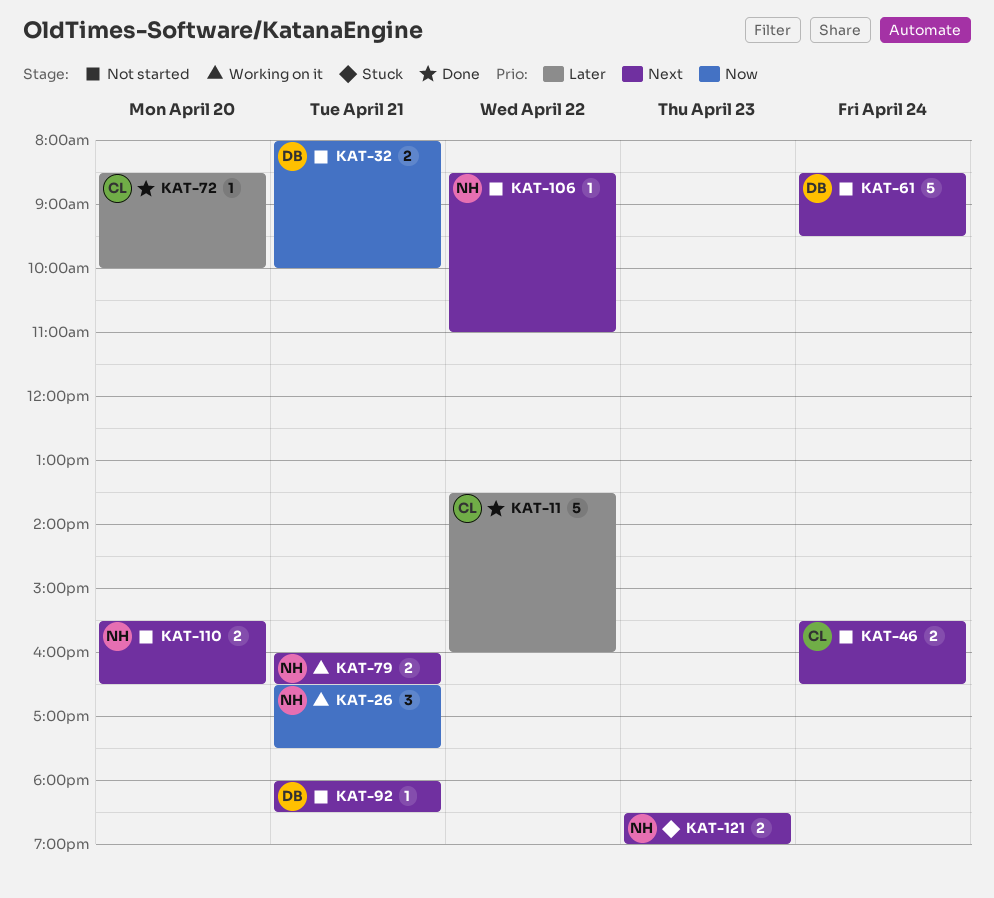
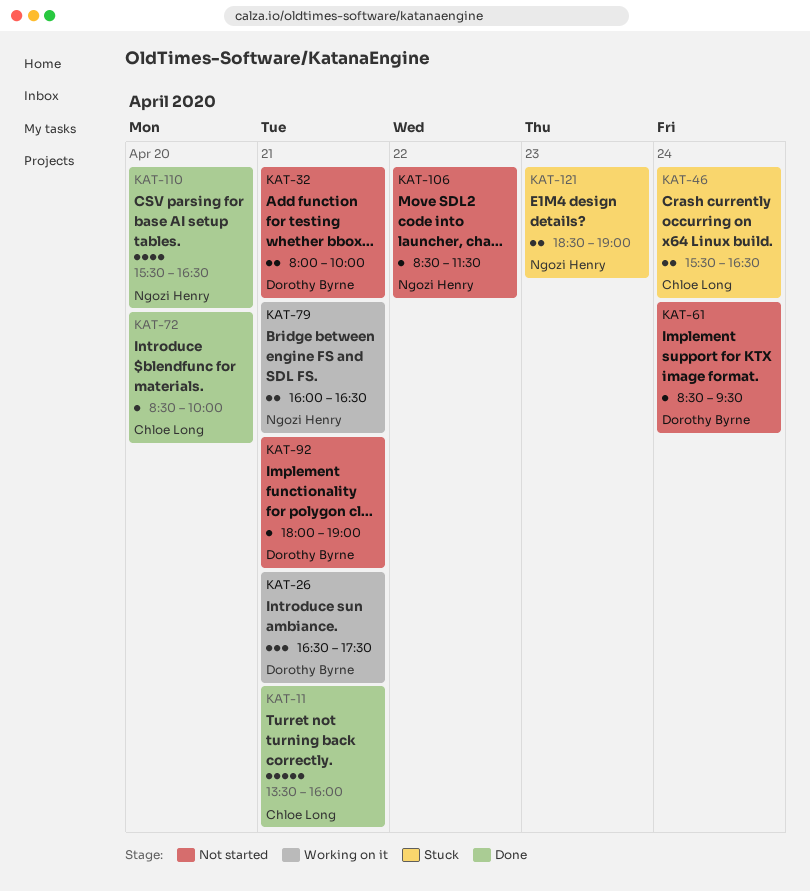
KAT-11, day: Apr 22 -> Apr 21
KAT-26, owner: Ngozi Henry -> Dorothy Byrne
KAT-46, status: Not started -> Stuck
KAT-61, estimate: 5 -> 1
KAT-92, ends: 18:30 -> 19:00
KAT-106, ends: 11:00 -> 11:30
KAT-110, status: Not started -> Done
KAT-110, estimate: 2 -> 4

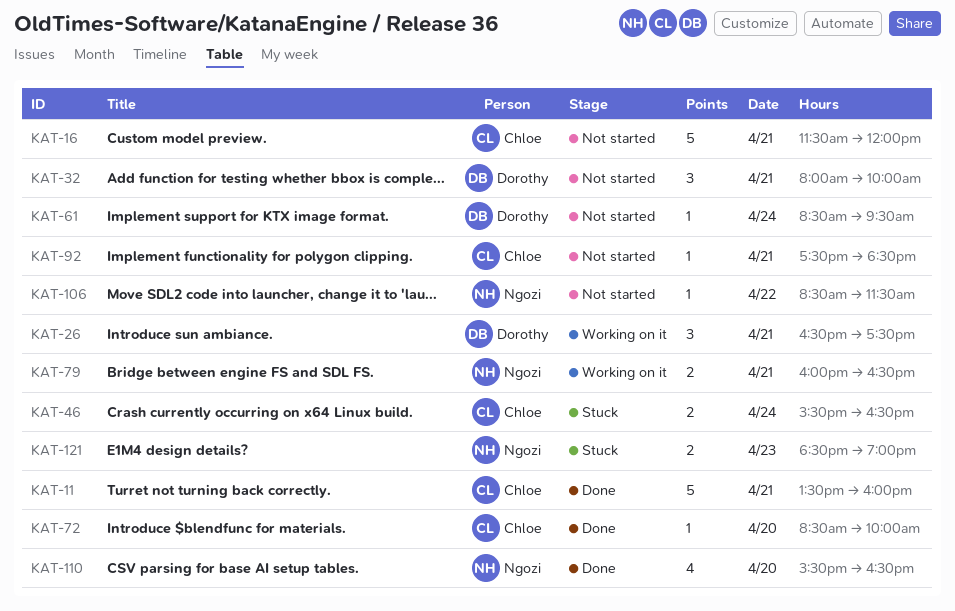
KAT-16: none -> present
KAT-32, estimate: 2 -> 3
KAT-92, owner: Dorothy Byrne -> Chloe Long
KAT-92, begins: 18:00 -> 17:30
KAT-92, ends: 19:00 -> 18:30

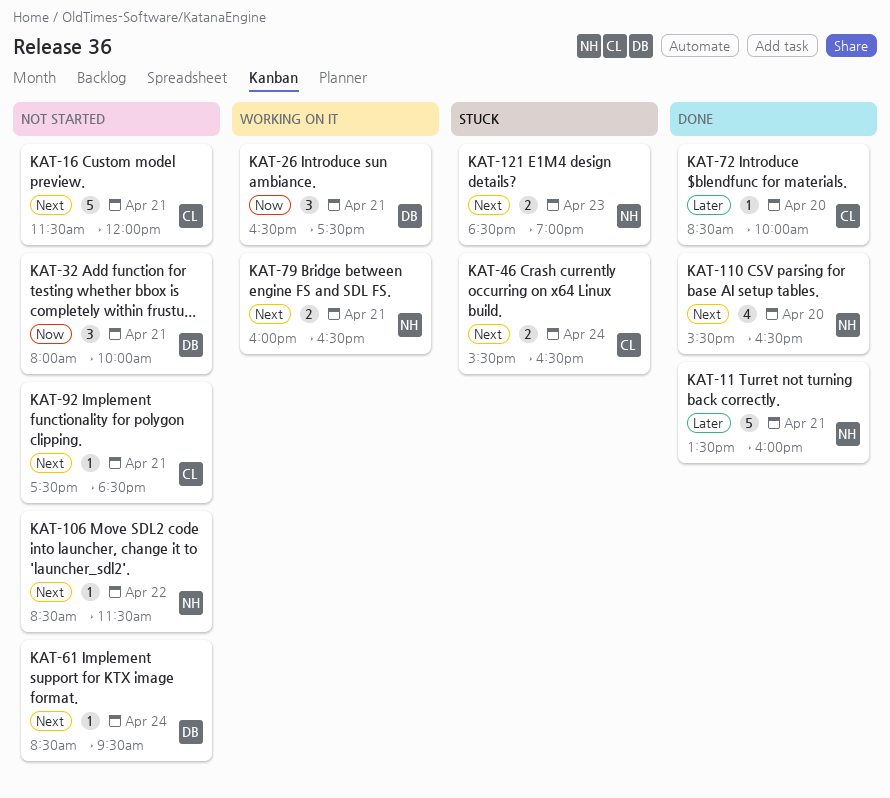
KAT-11, owner: Chloe -> Ngozi

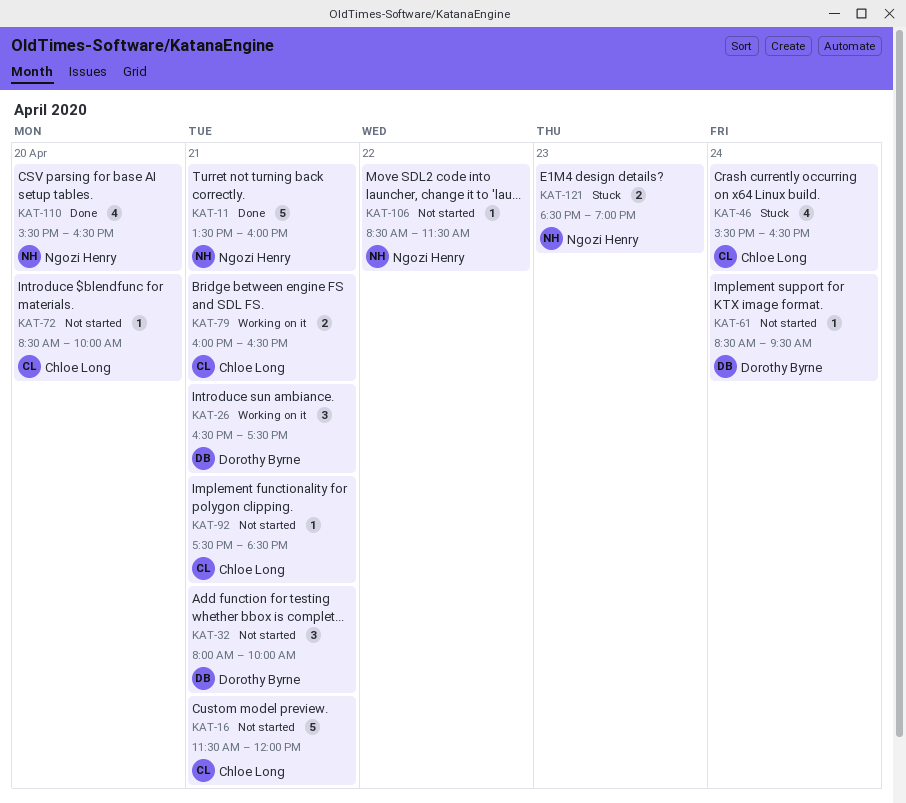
KAT-46, estimate: 2 -> 4
KAT-72, status: Done -> Not started
KAT-79, owner: Ngozi Henry -> Chloe Long

